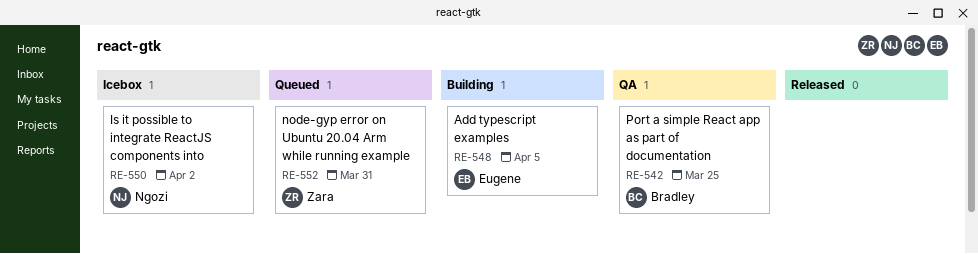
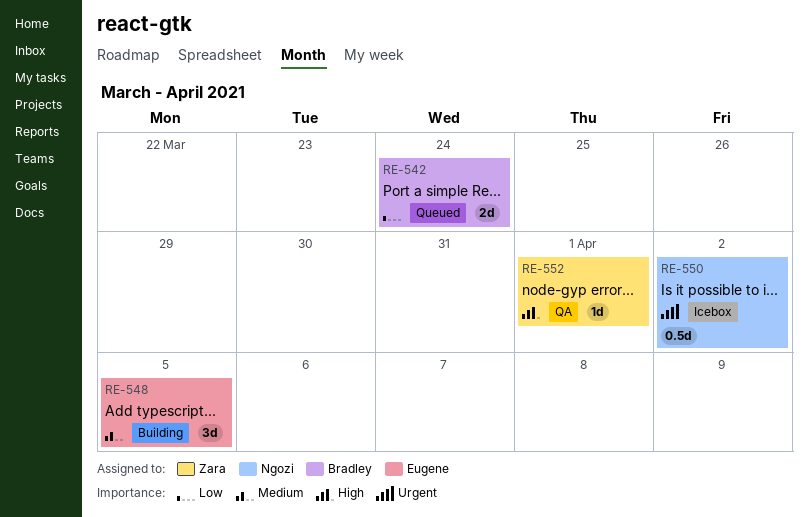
RE-542, status: QA -> Queued
RE-542, due: Mar 25 -> Mar 24
RE-552, status: Queued -> QA
RE-552, due: Mar 31 -> Apr 1

